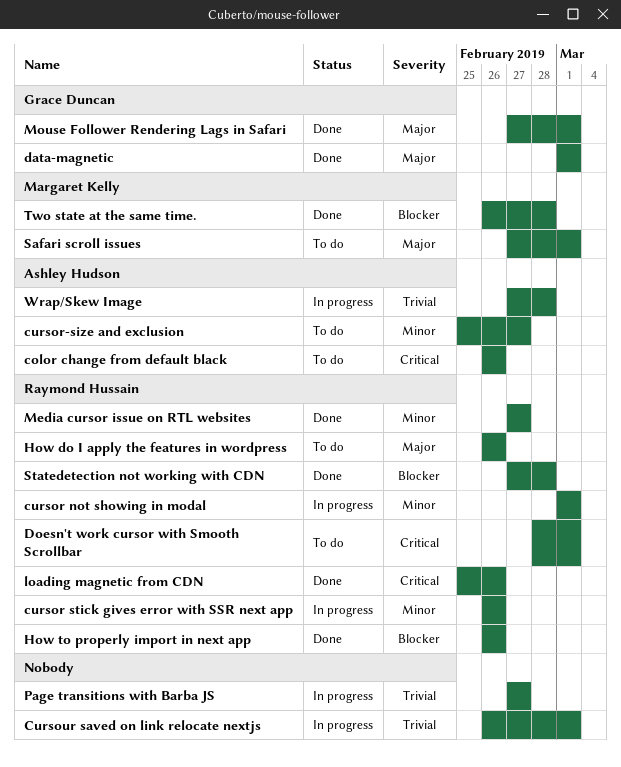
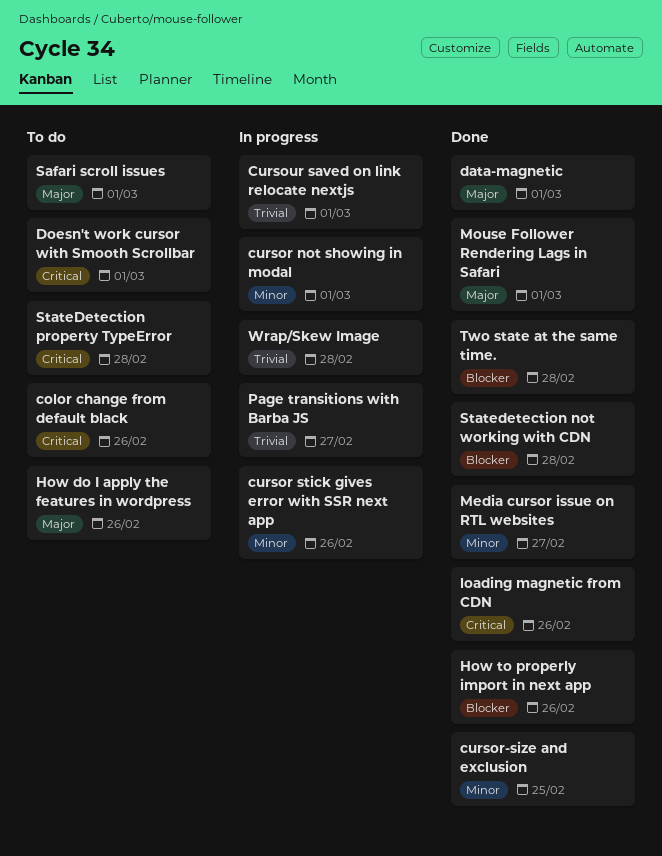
cursor-size and exclusion, status: To do -> Done
cursor-size and exclusion, due: Feb 27 -> Feb 25
StateDetection property TypeError: none -> present

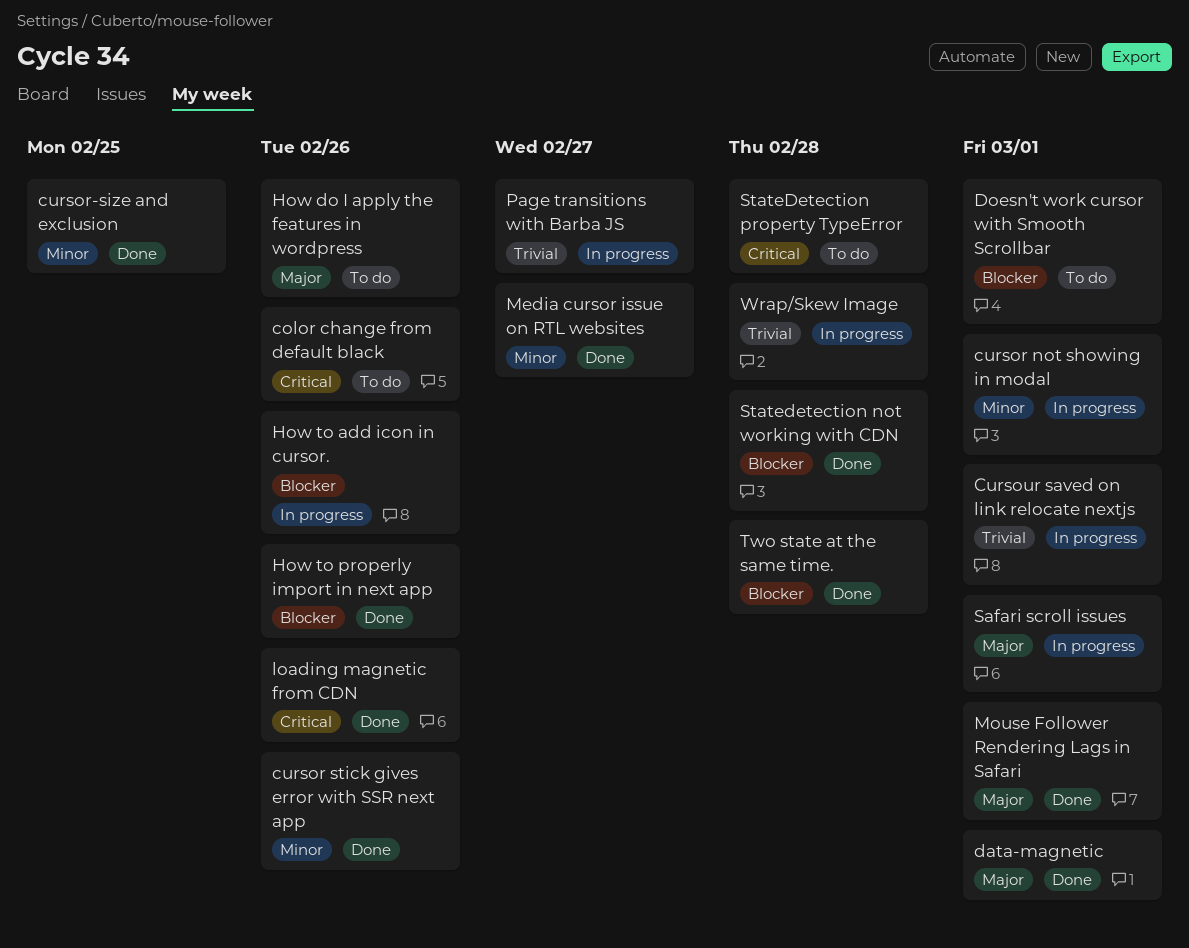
cursor stick gives error with SSR next app, status: In progress -> Done
Doesn't work cursor with Smooth Scrollbar, priority: Critical -> Blocker
How to add icon in cursor.: none -> present
Safari scroll issues, status: To do -> In progress

